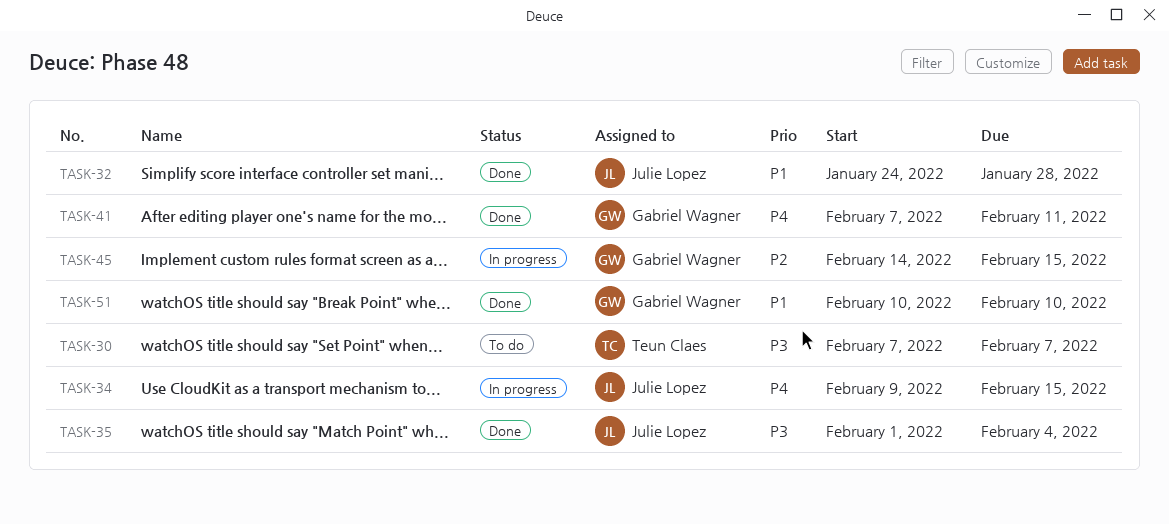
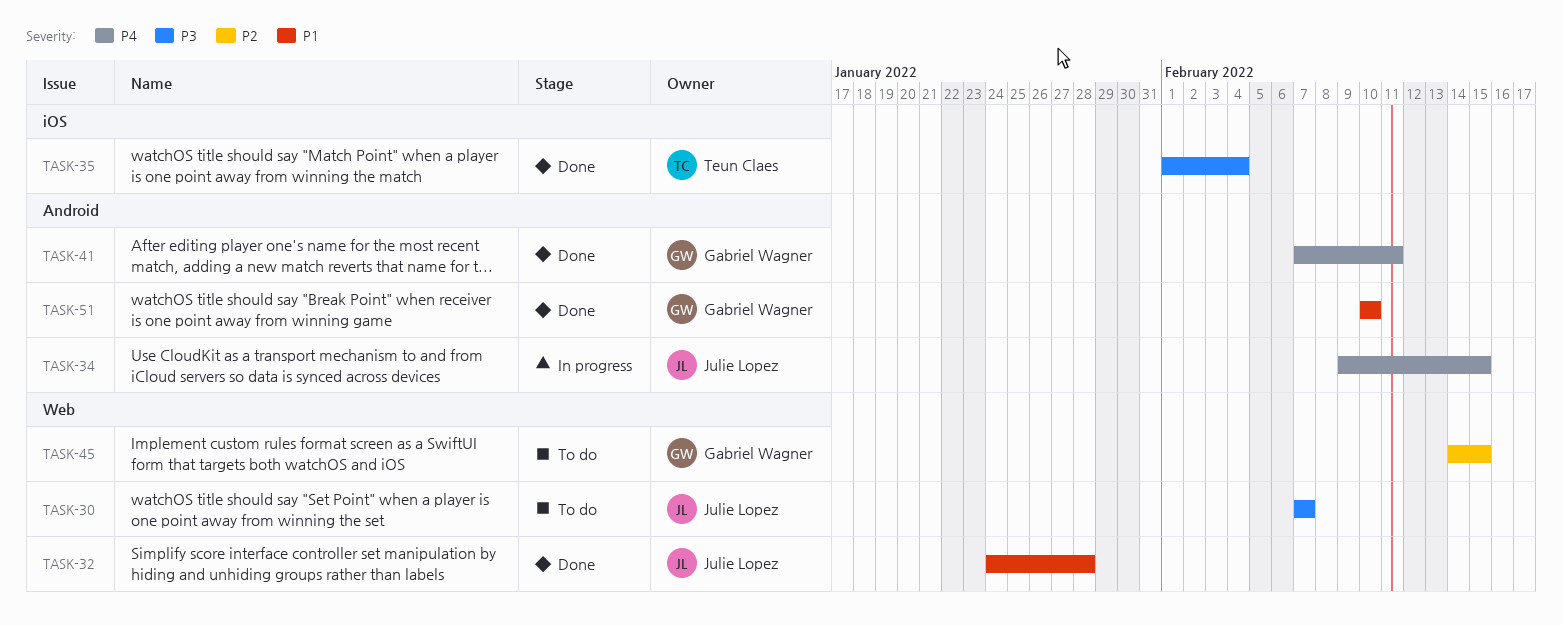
TASK-30, owner: Teun Claes -> Julie Lopez
TASK-35, owner: Julie Lopez -> Teun Claes
TASK-45, status: In progress -> To do

